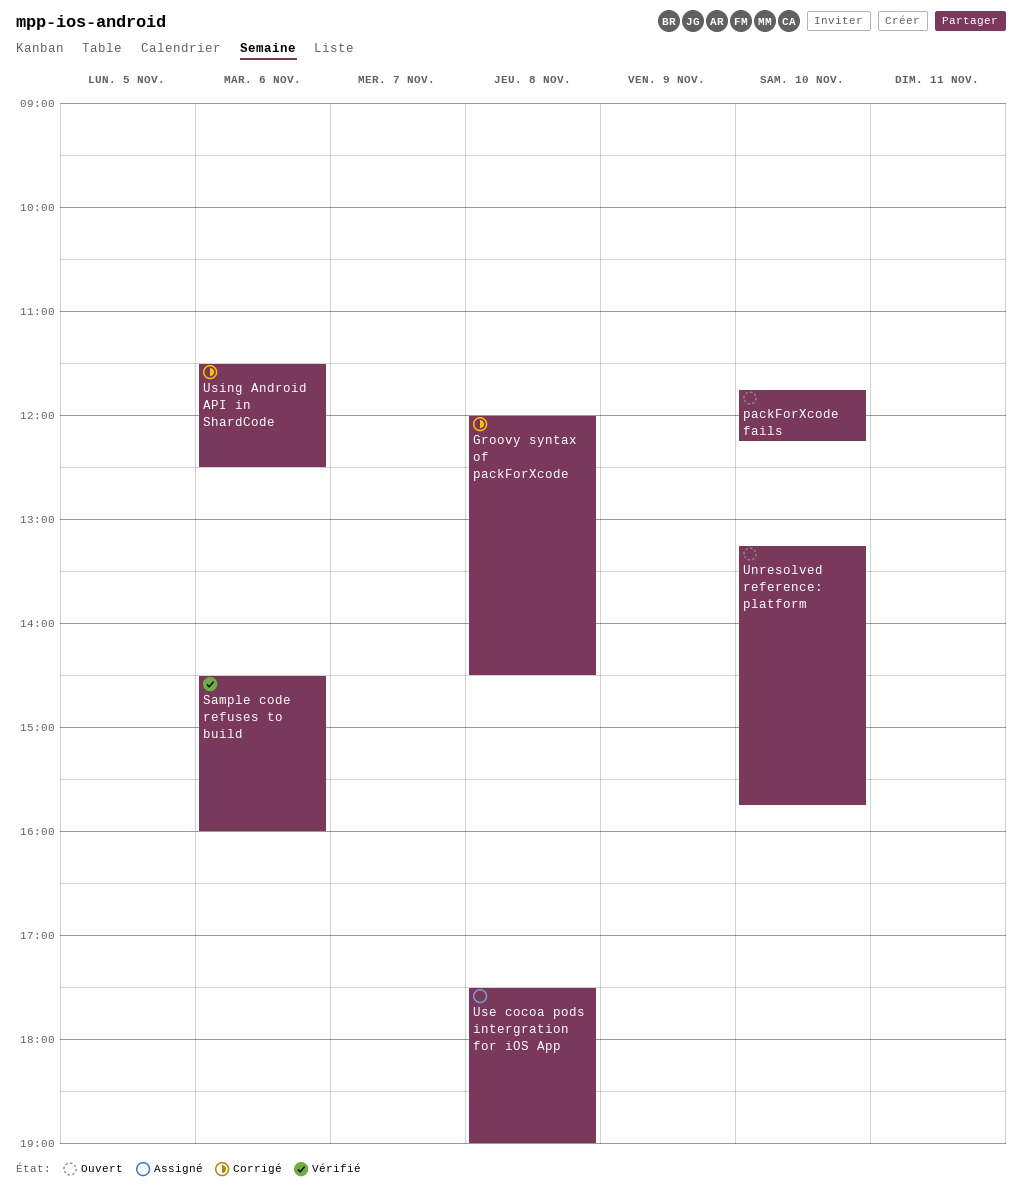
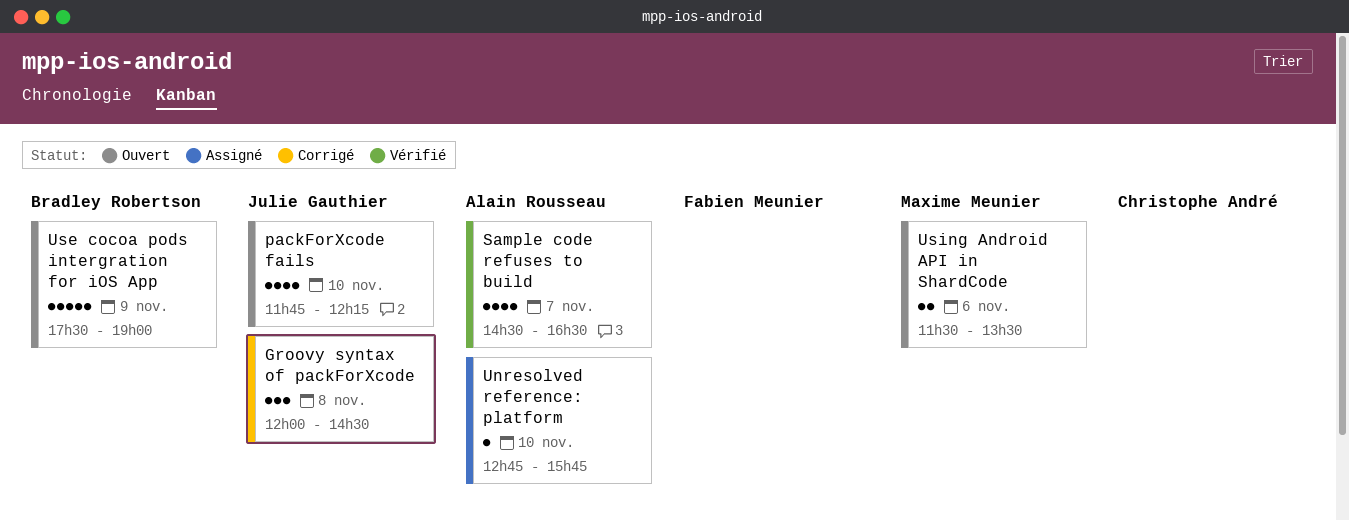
Sample code refuses to build, day: Nov 6 -> Nov 7
Sample code refuses to build, ends: 16:00 -> 16:30
Unresolved reference: platform, status: Ouvert -> Assigné
Unresolved reference: platform, begins: 13:15 -> 12:45
Use cocoa pods intergration for iOS App, status: Assigné -> Ouvert
Use cocoa pods intergration for iOS App, day: Nov 8 -> Nov 9
Using Android API in ShardCode, status: Corrigé -> Ouvert
Using Android API in ShardCode, ends: 12:30 -> 13:30

